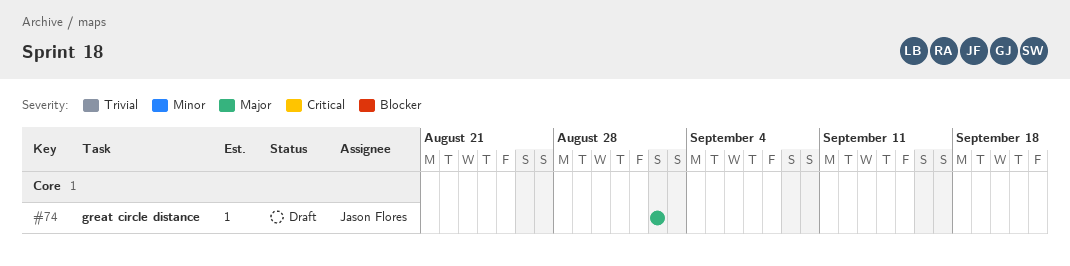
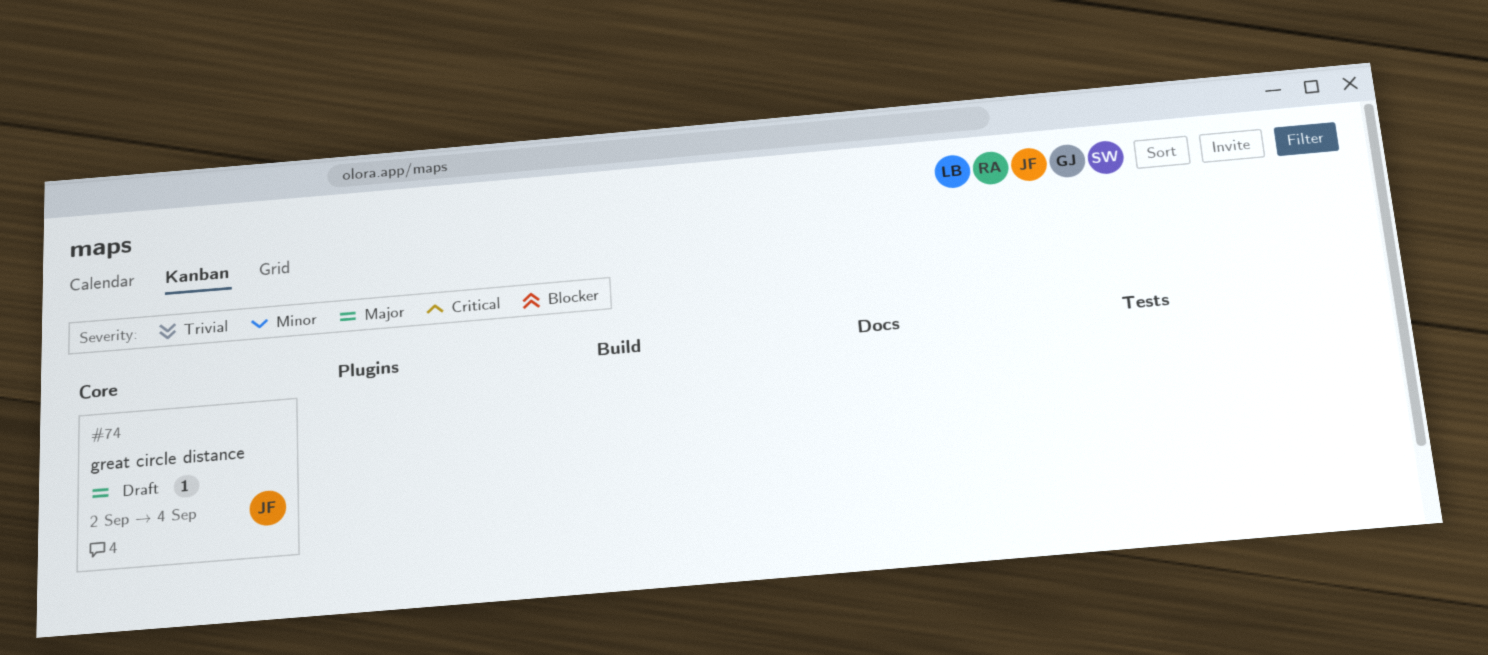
#74, due: Sep 2 -> Sep 4

